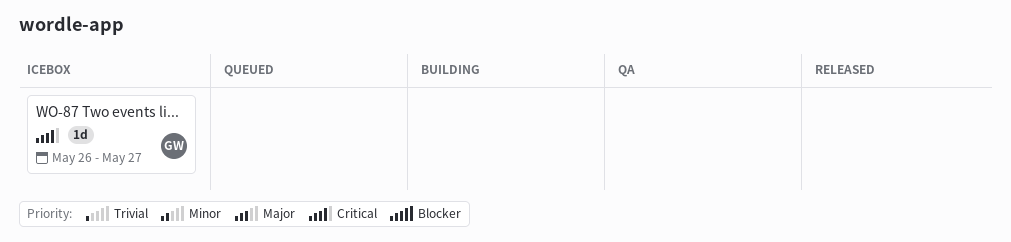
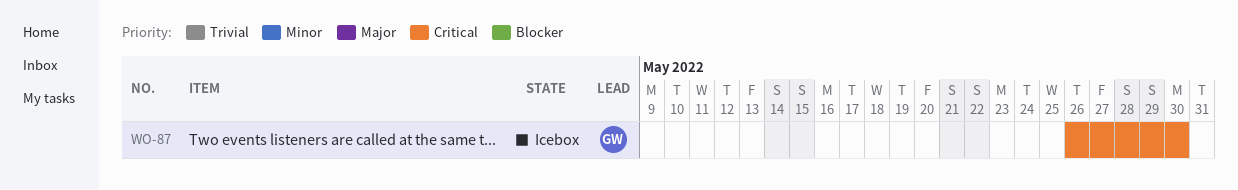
WO-87, due: May 27 -> May 30

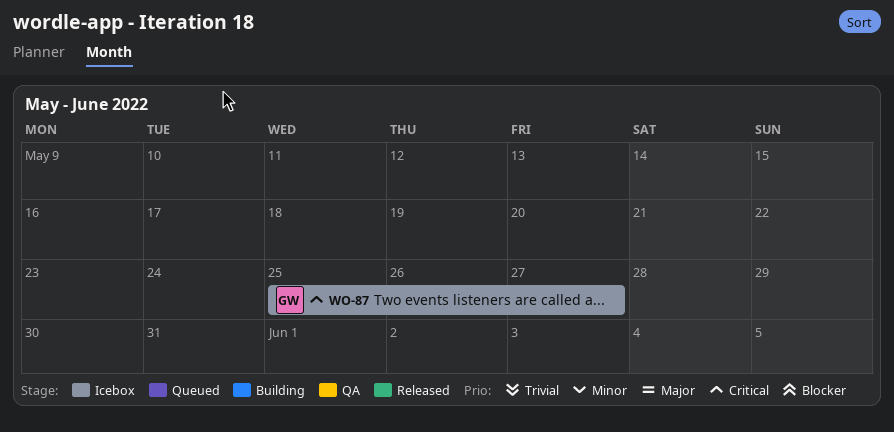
WO-87, start: May 26 -> May 25
WO-87, due: May 30 -> May 27

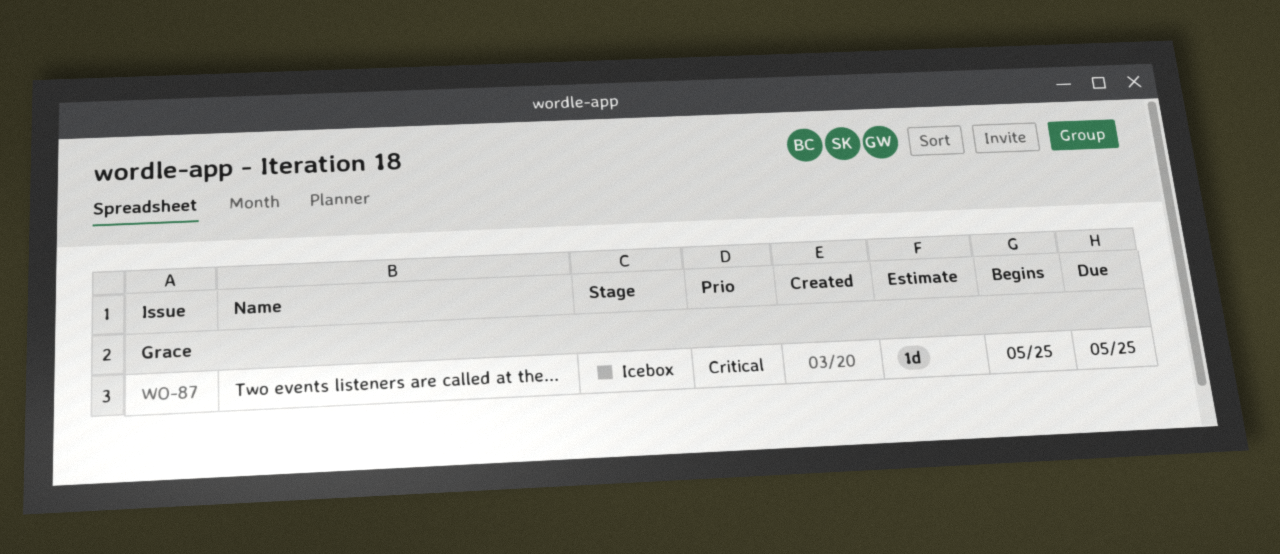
WO-87, due: May 27 -> May 25

